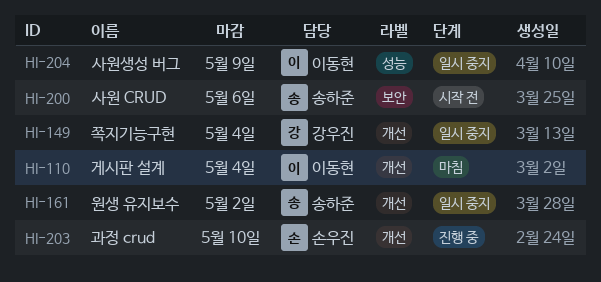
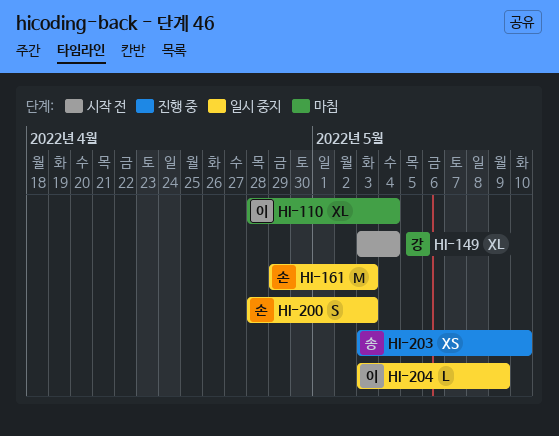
HI-149, status: 일시 중지 -> 시작 전
HI-161, owner: 송하준 -> 손우진
HI-161, due: May 2 -> May 3
HI-200, status: 시작 전 -> 일시 중지
HI-200, owner: 송하준 -> 손우진
HI-200, due: May 6 -> May 3
HI-203, owner: 손우진 -> 송하준

